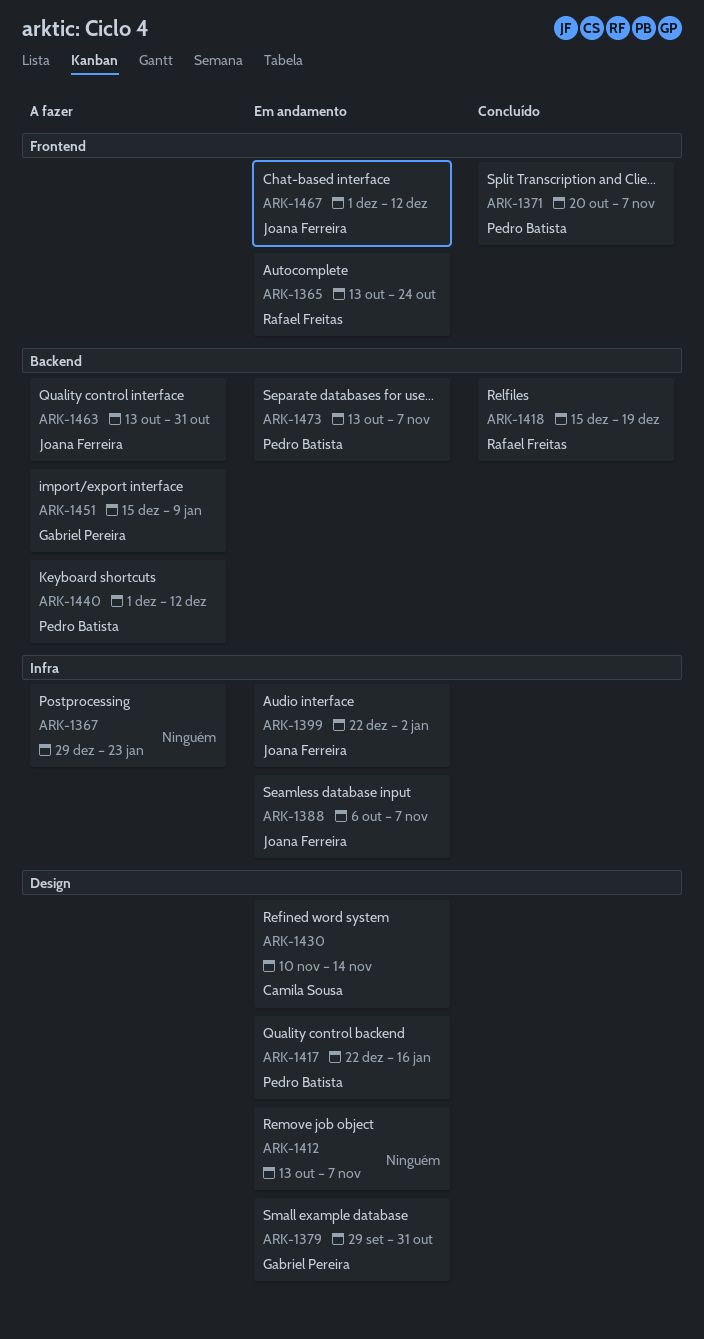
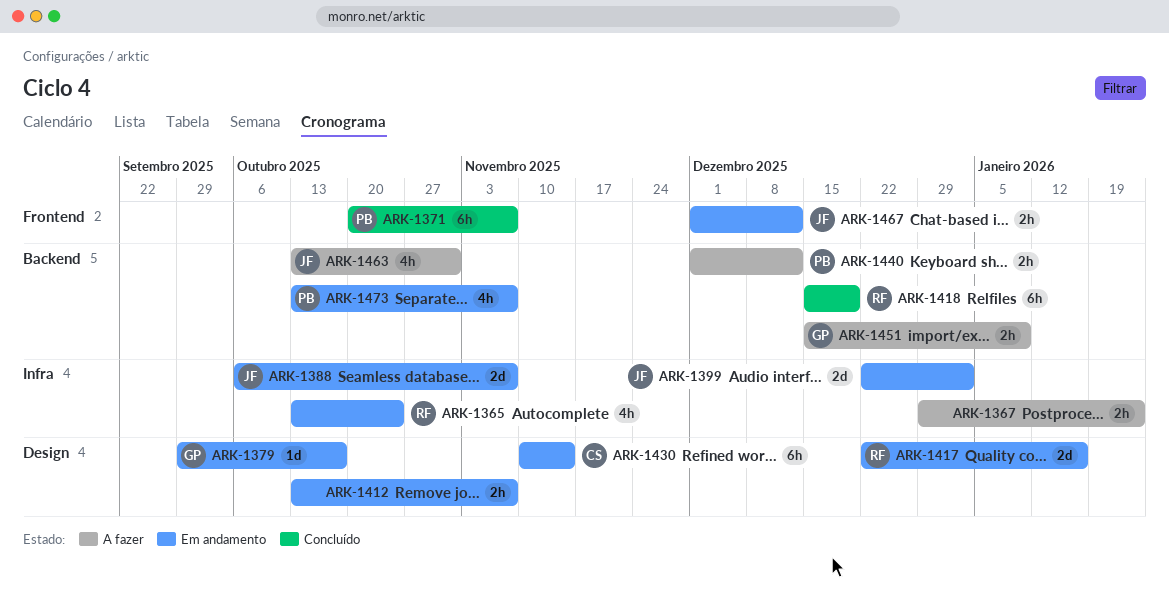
ARK-1365, label: Frontend -> Infra
ARK-1379, due: Oct 31 -> Oct 17
ARK-1417, owner: Pedro Batista -> Rafael Freitas

